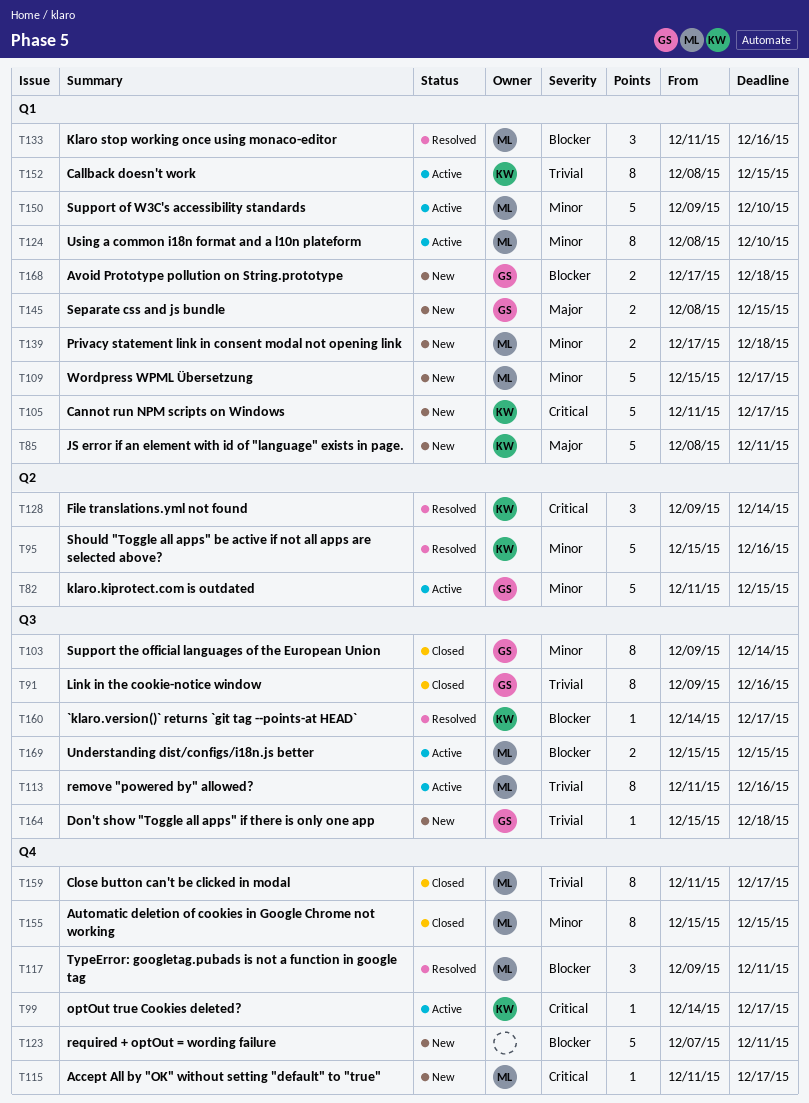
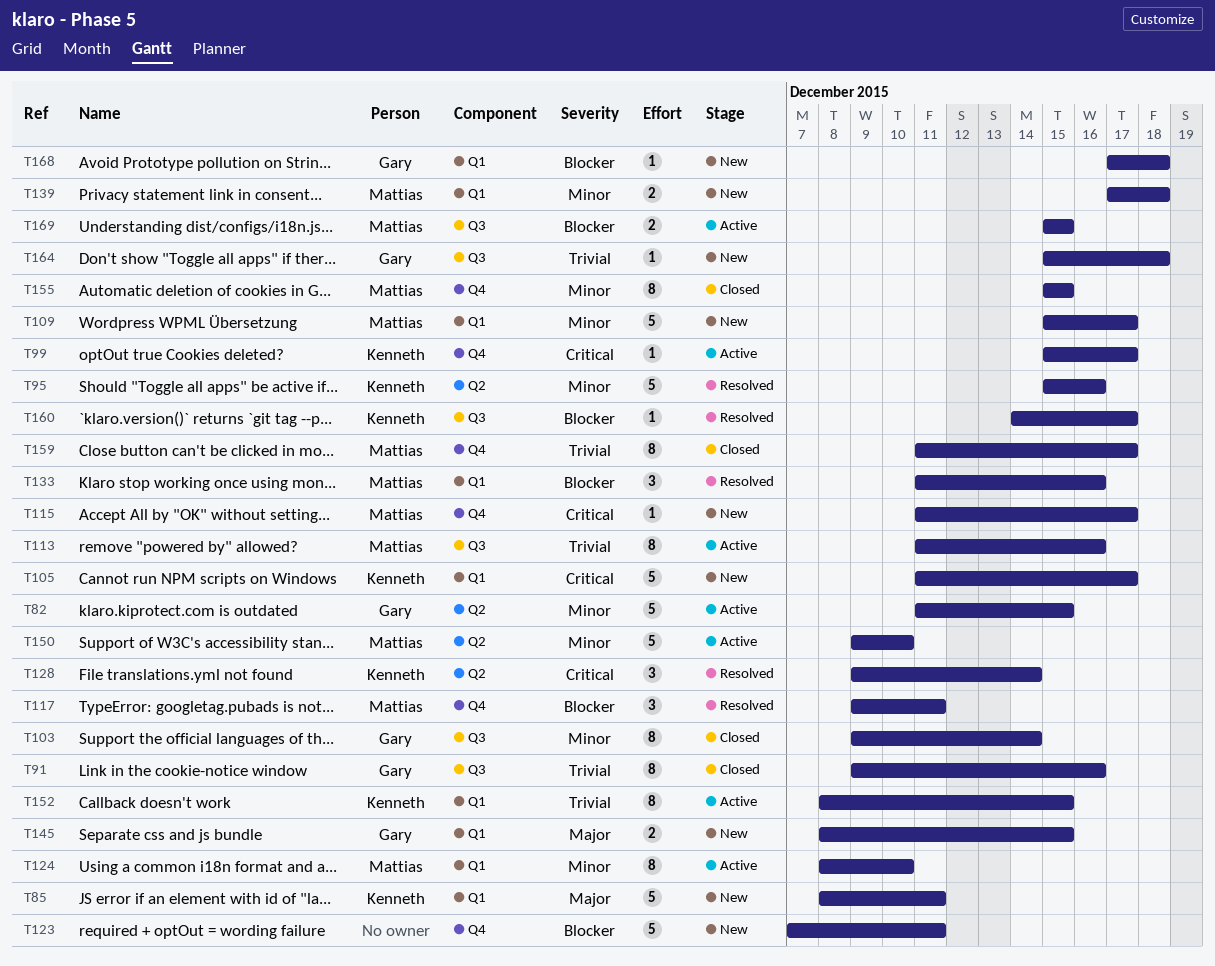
T99, start: Dec 14 -> Dec 15
T150, label: Q1 -> Q2
T168, estimate: 2 -> 1

